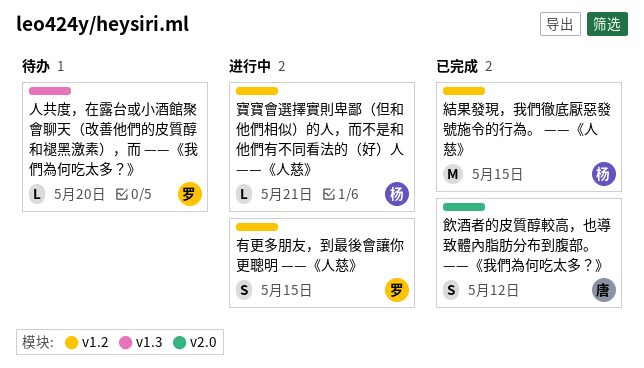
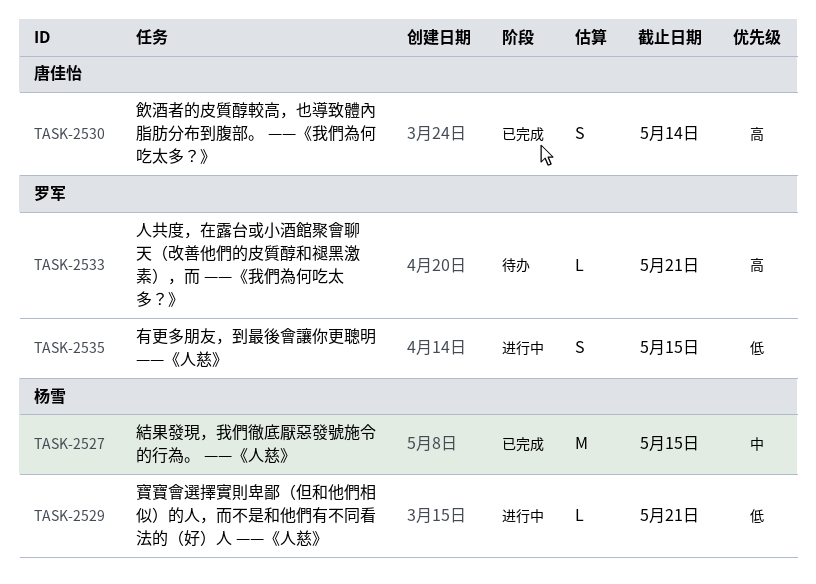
人共度，在露台或小酒館聚會聊天（改善他們的皮質醇和褪黑激素），而 ——《我們為何吃太多？》, due: May 20 -> May 21
飲酒者的皮質醇較高，也導致體內脂肪分布到腹部。 ——《我們為何吃太多？》, due: May 12 -> May 14

